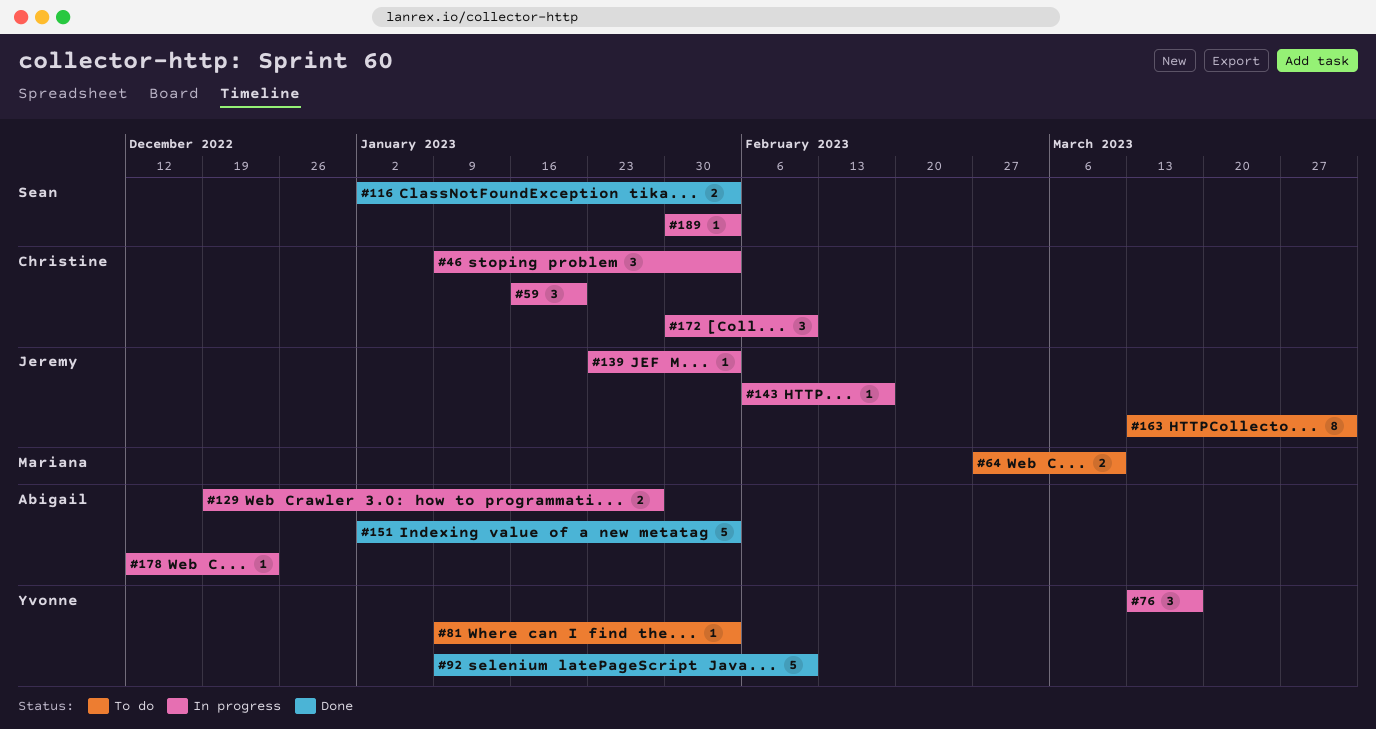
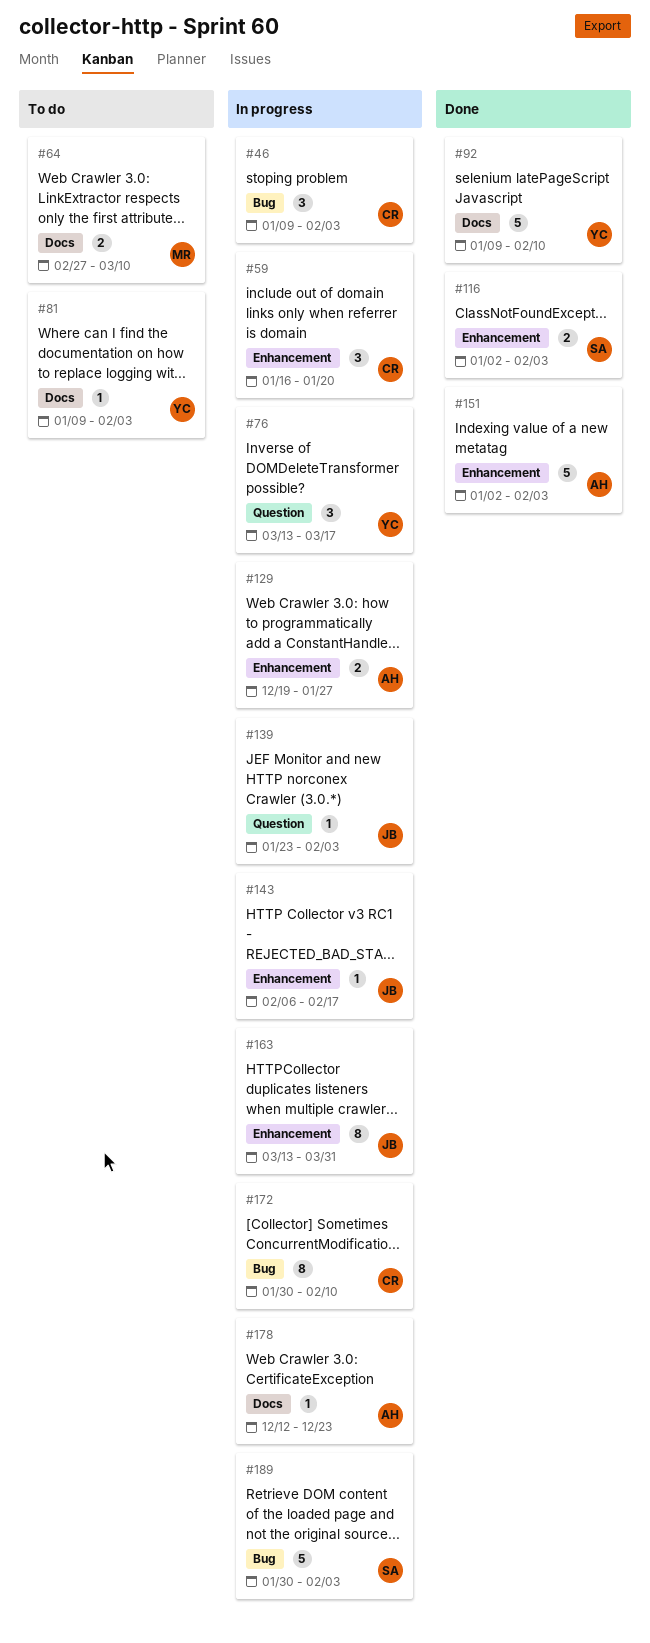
#163, status: To do -> In progress
#172, estimate: 3 -> 8
#189, estimate: 1 -> 5

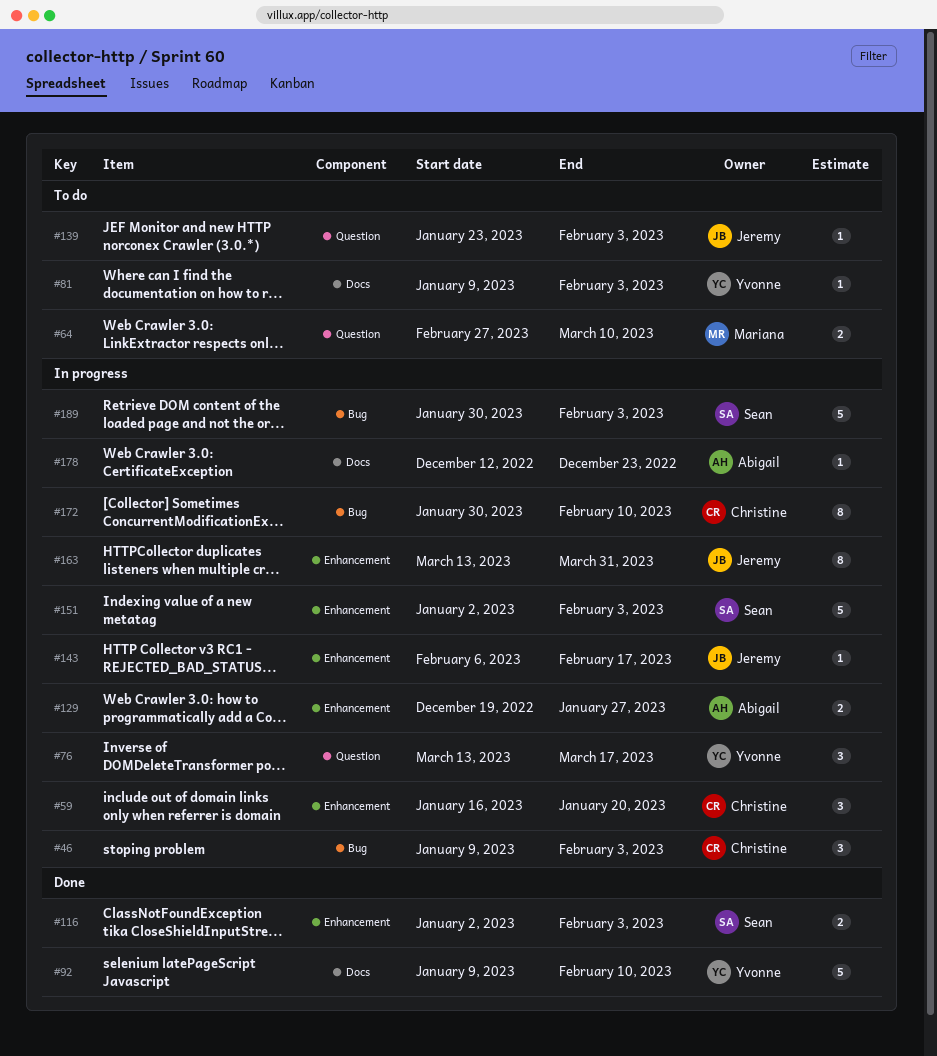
#64, label: Docs -> Question
#139, status: In progress -> To do
#151, status: Done -> In progress
#151, owner: Abigail -> Sean

